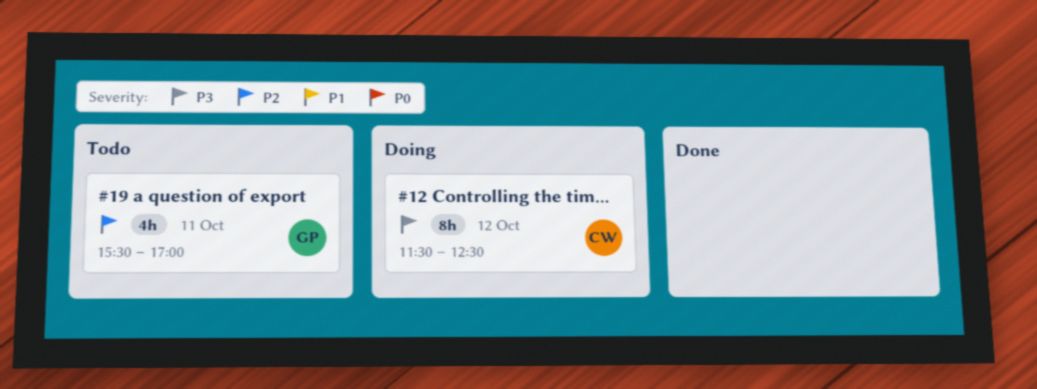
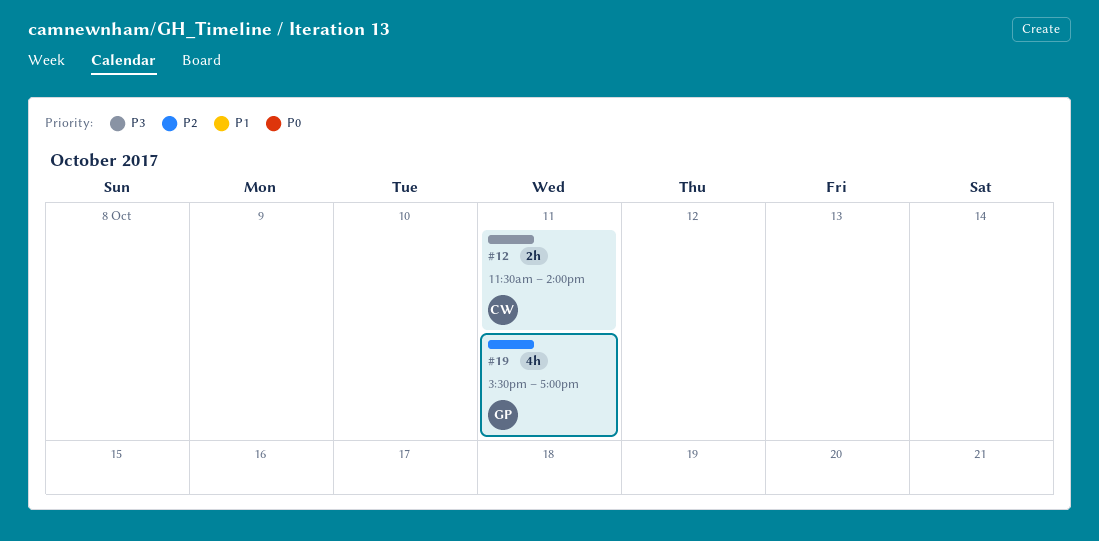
#12, estimate: 8h -> 2h
#12, day: Oct 12 -> Oct 11
#12, ends: 12:30 -> 14:00

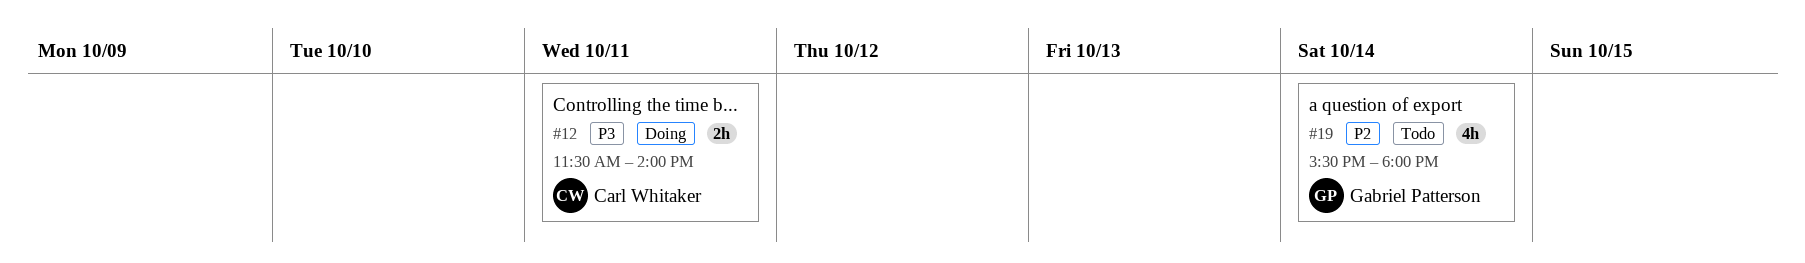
#19, day: Oct 11 -> Oct 14
#19, ends: 17:00 -> 18:00

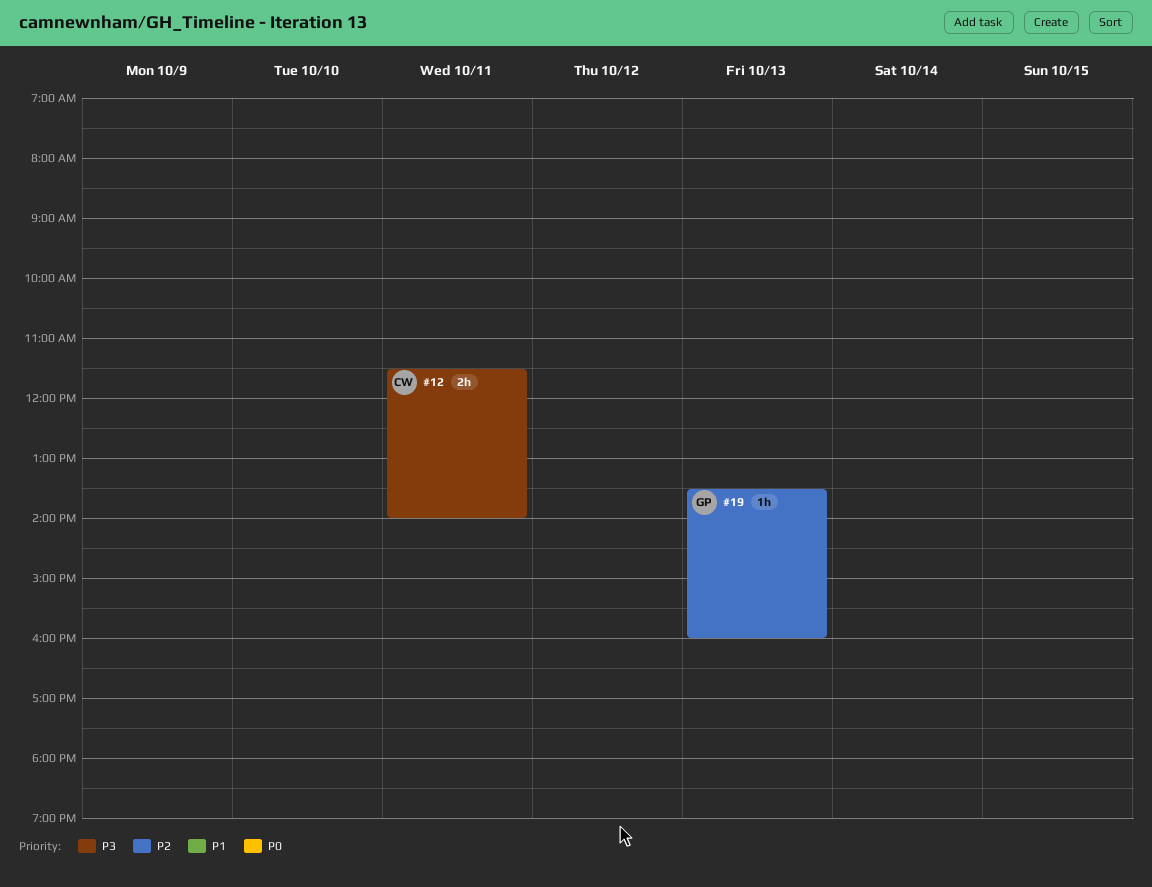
#19, estimate: 4h -> 1h
#19, day: Oct 14 -> Oct 13
#19, begins: 15:30 -> 13:30
#19, ends: 18:00 -> 16:00

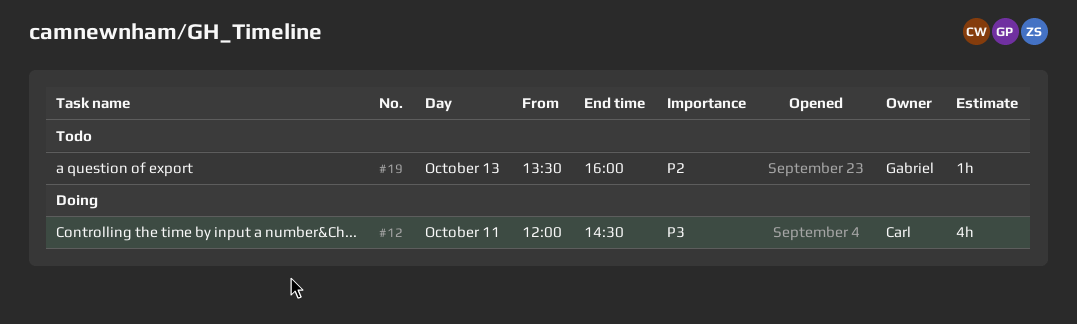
#12, estimate: 2h -> 4h
#12, begins: 11:30 -> 12:00
#12, ends: 14:00 -> 14:30

